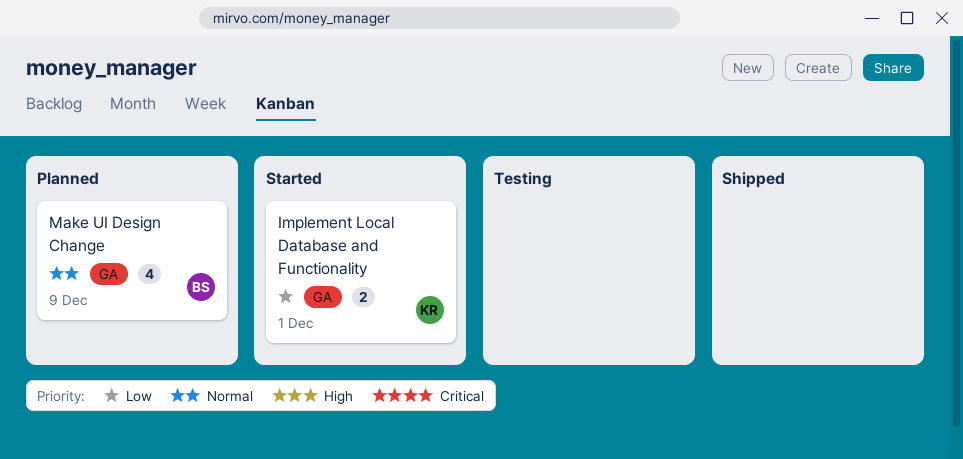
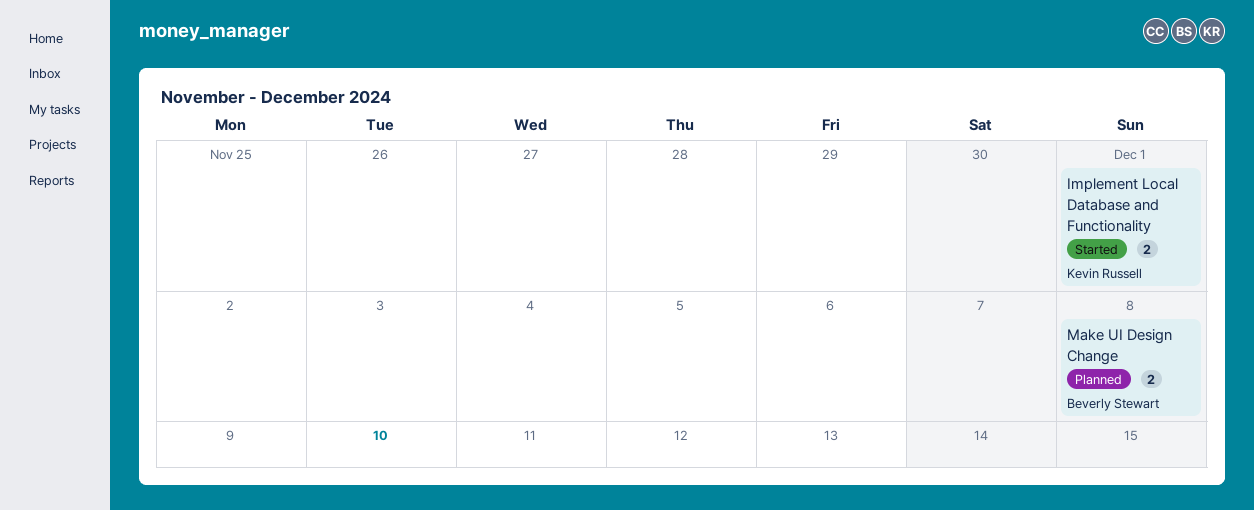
Make UI Design Change, estimate: 4 -> 2
Make UI Design Change, due: Dec 9 -> Dec 8

